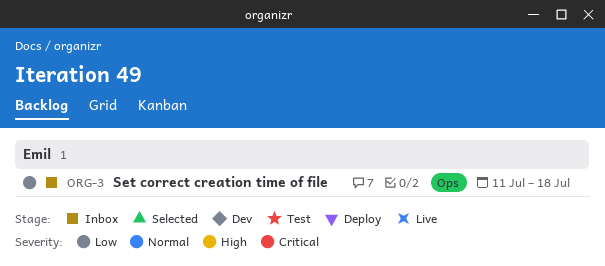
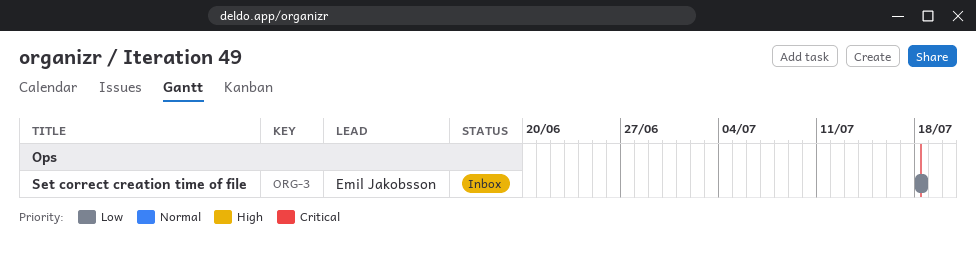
ORG-3, start: Jul 11 -> Jul 18

